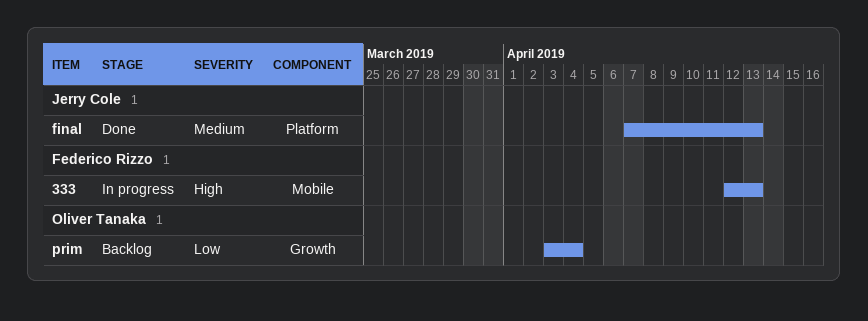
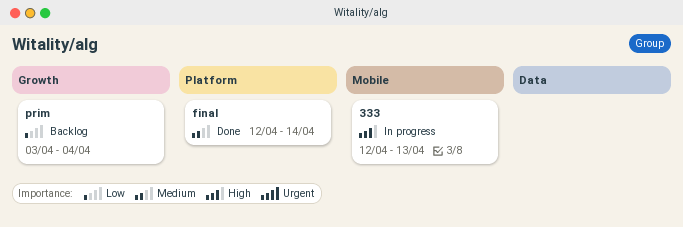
final, start: Apr 7 -> Apr 12
final, due: Apr 13 -> Apr 14

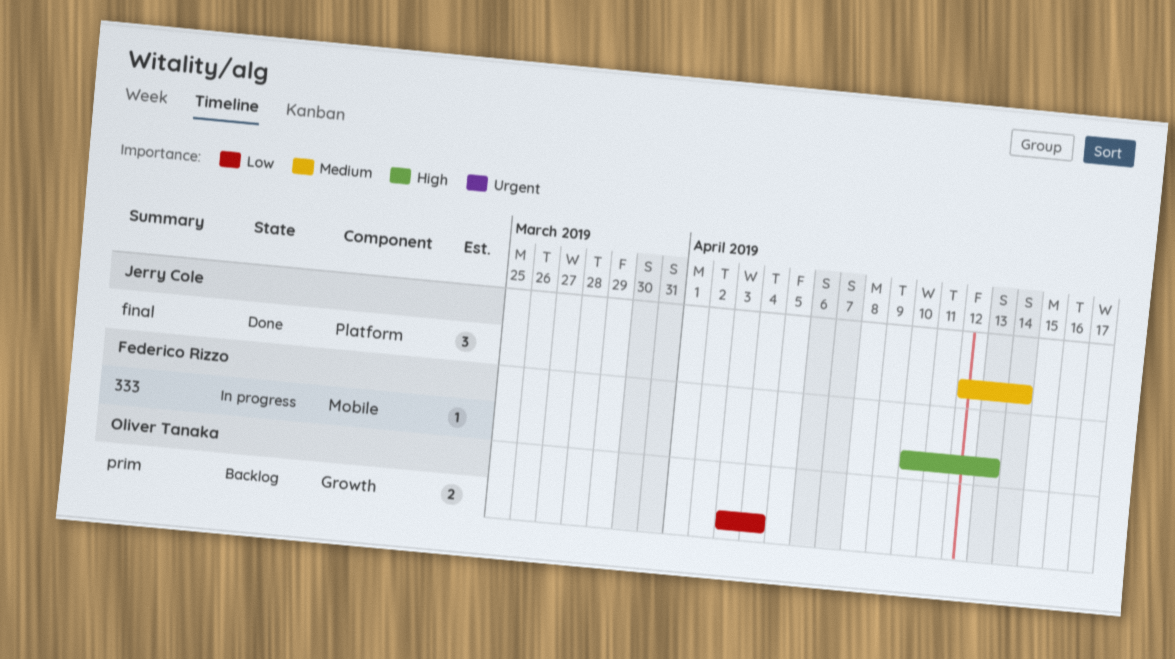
333, start: Apr 12 -> Apr 10

